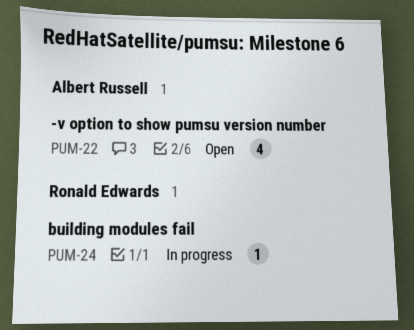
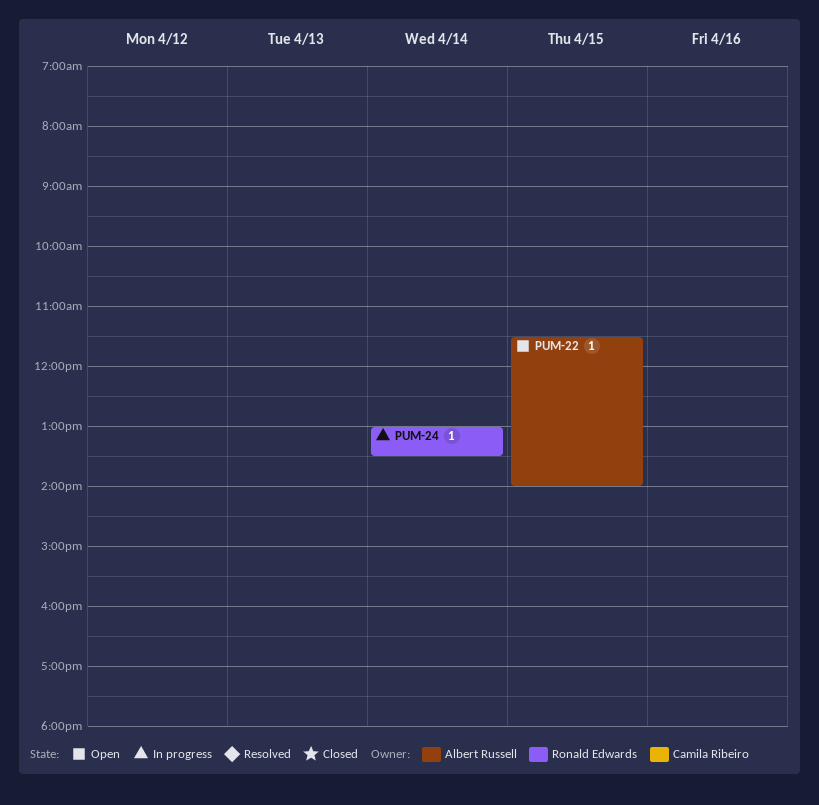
PUM-22, estimate: 4 -> 1

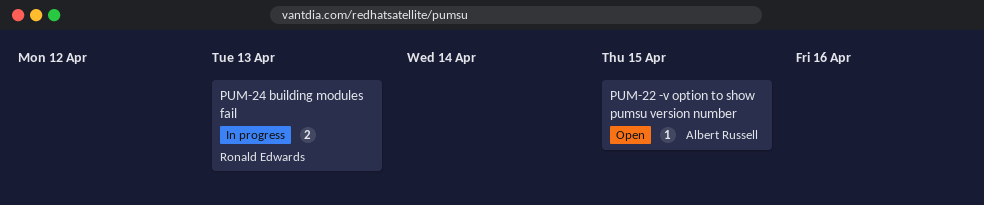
PUM-24, estimate: 1 -> 2
PUM-24, day: Apr 14 -> Apr 13

